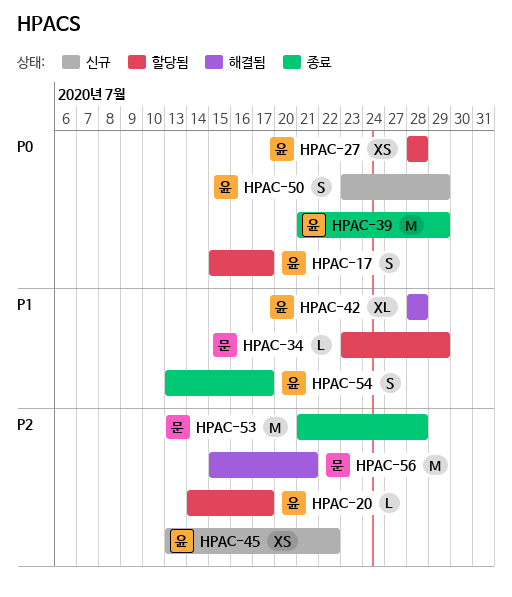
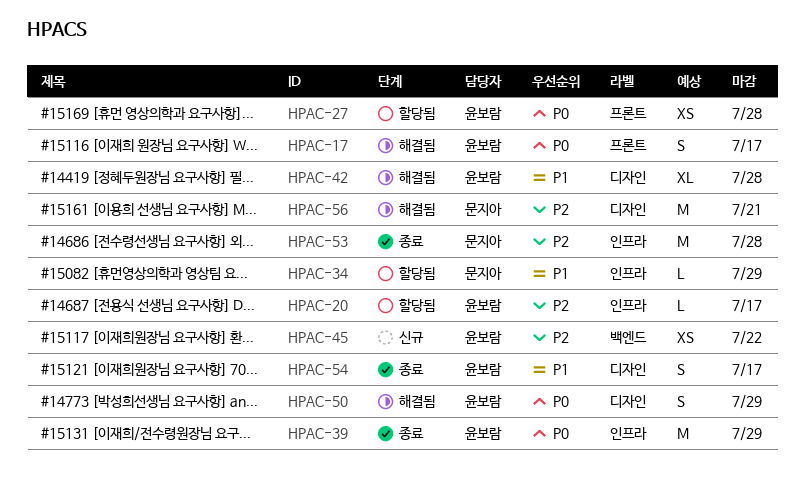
HPAC-17, status: 할당됨 -> 해결됨
HPAC-50, status: 신규 -> 해결됨

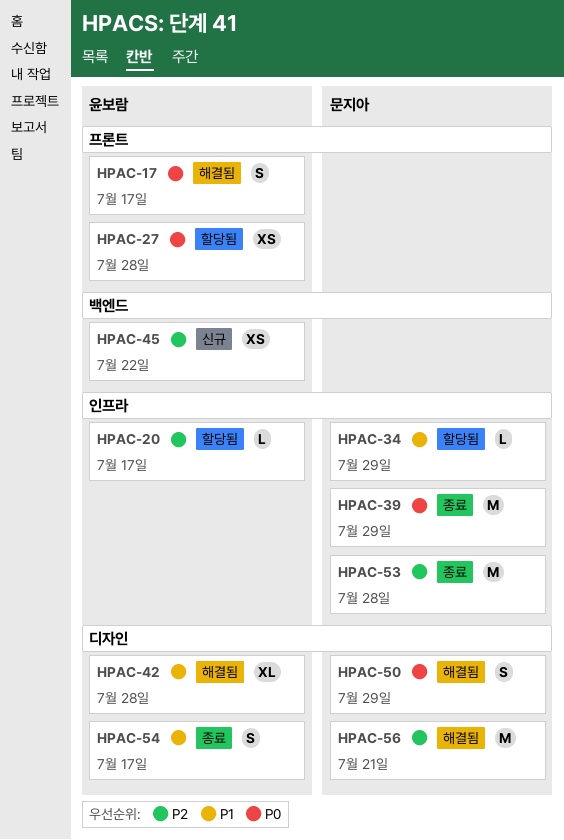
HPAC-39, owner: 윤보람 -> 문지아
HPAC-50, owner: 윤보람 -> 문지아

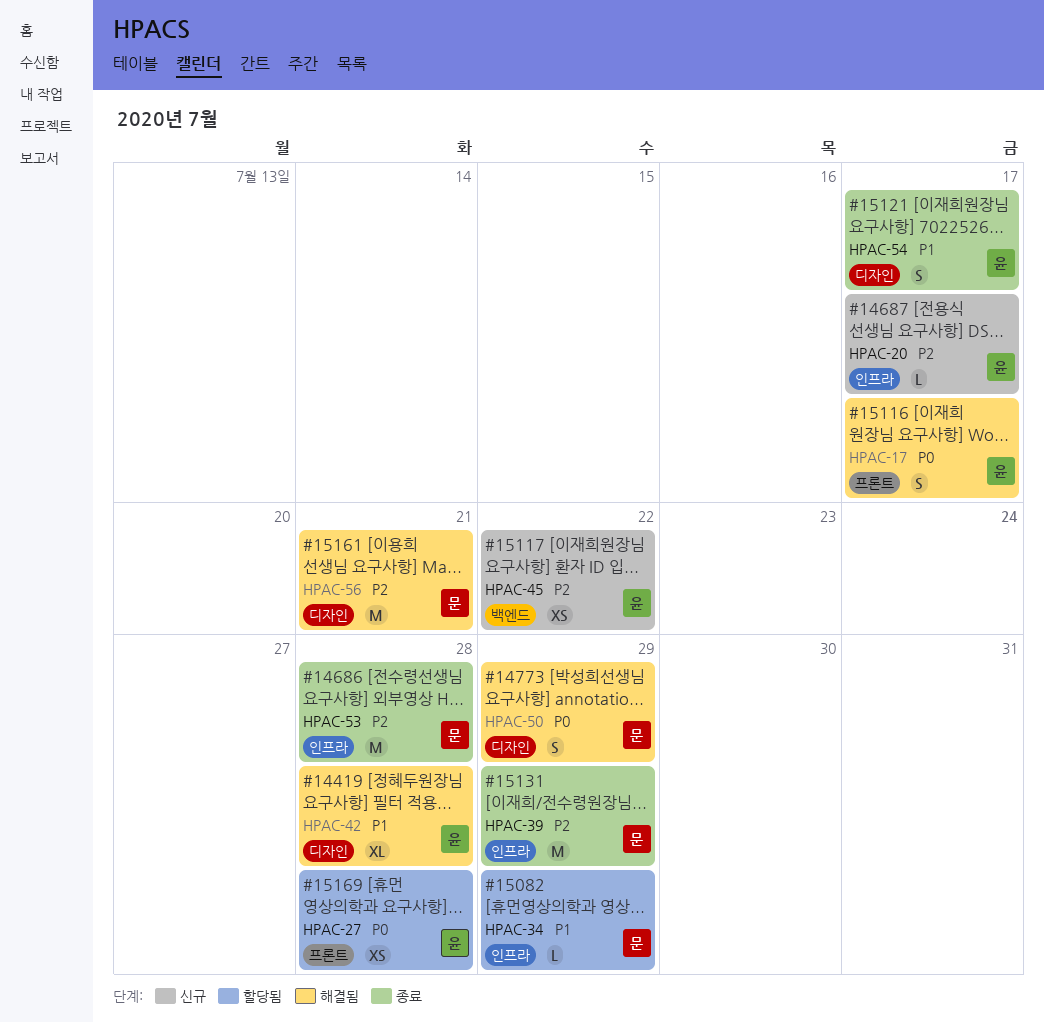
HPAC-20, status: 할당됨 -> 신규
HPAC-39, priority: P0 -> P2

